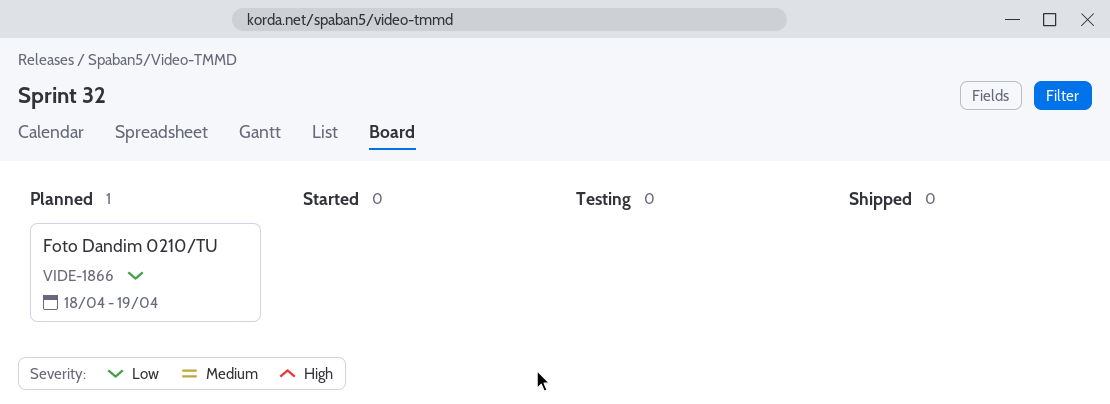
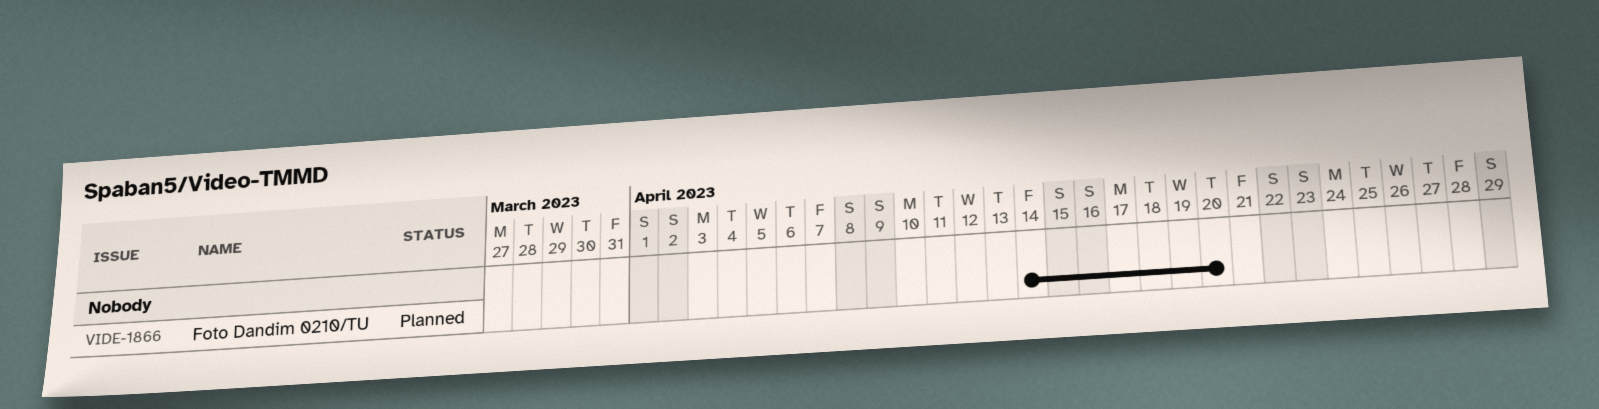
VIDE-1866, start: Apr 18 -> Apr 14
VIDE-1866, due: Apr 19 -> Apr 20

